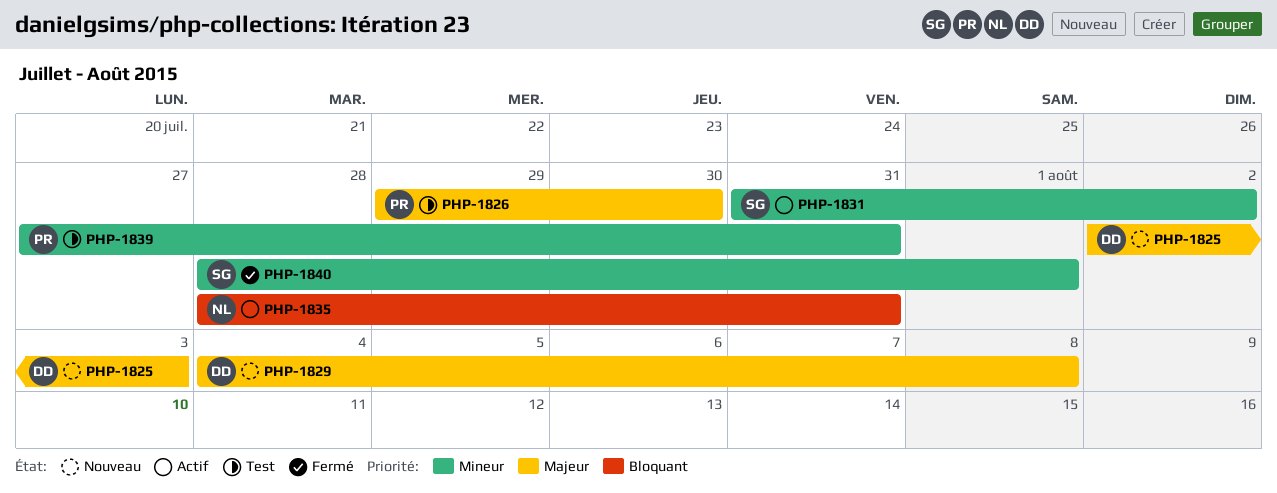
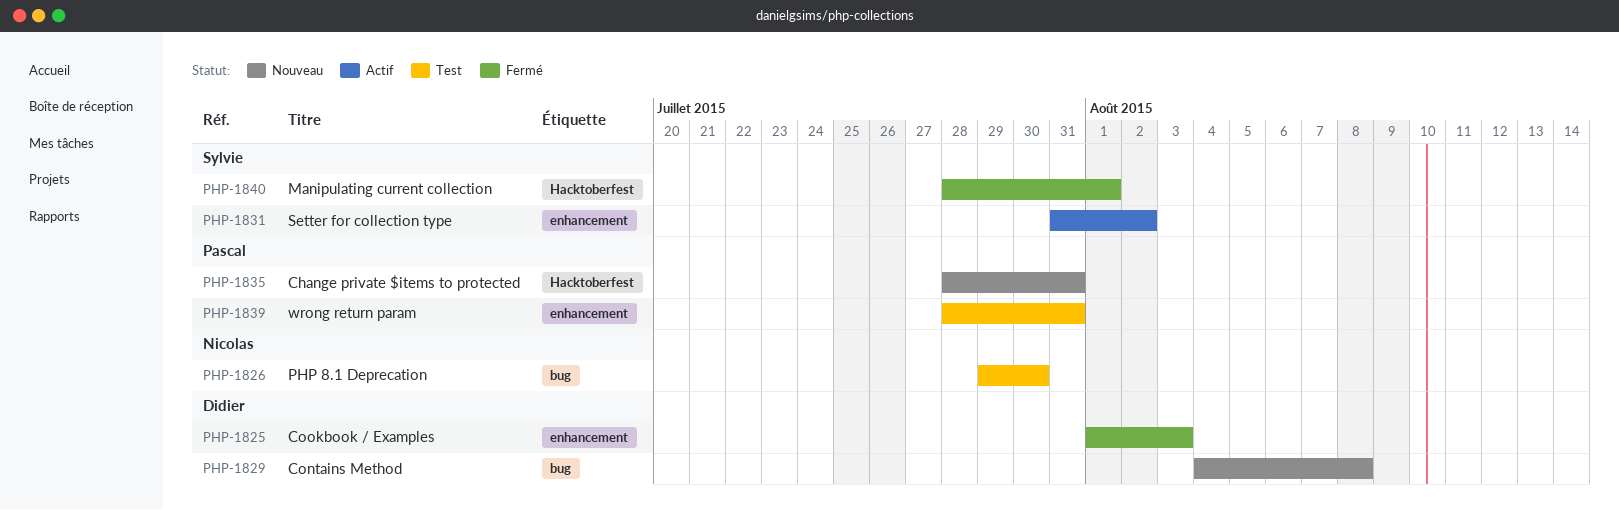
PHP-1825, status: Nouveau -> Fermé
PHP-1825, start: Aug 2 -> Aug 1
PHP-1826, owner: Pascal -> Nicolas
PHP-1835, status: Actif -> Nouveau
PHP-1835, owner: Nicolas -> Pascal
PHP-1839, start: Jul 27 -> Jul 28

